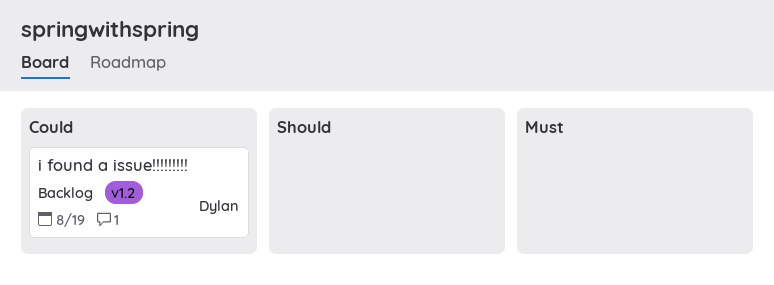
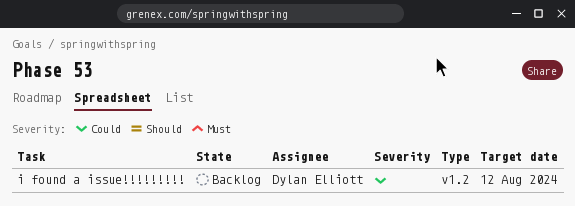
i found a issue!!!!!!!!!, due: Aug 19 -> Aug 12

